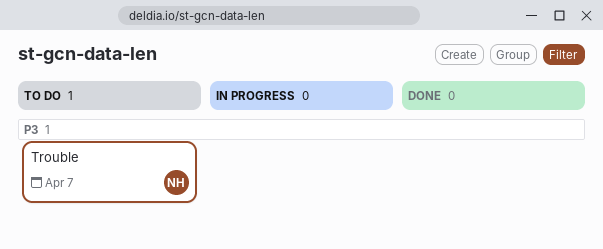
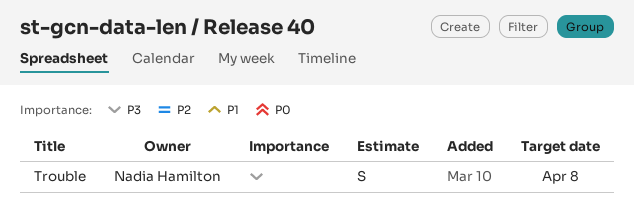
Trouble, due: Apr 7 -> Apr 8

